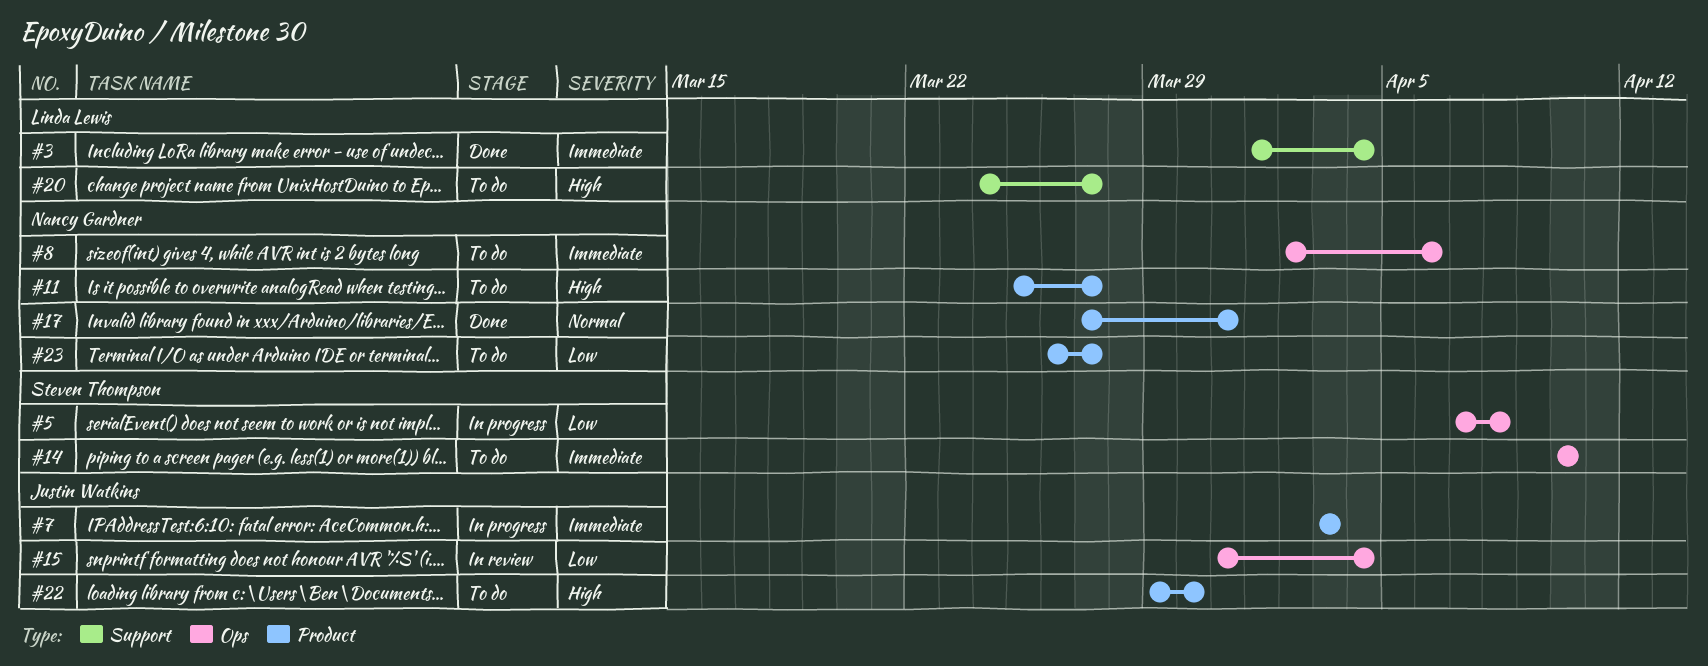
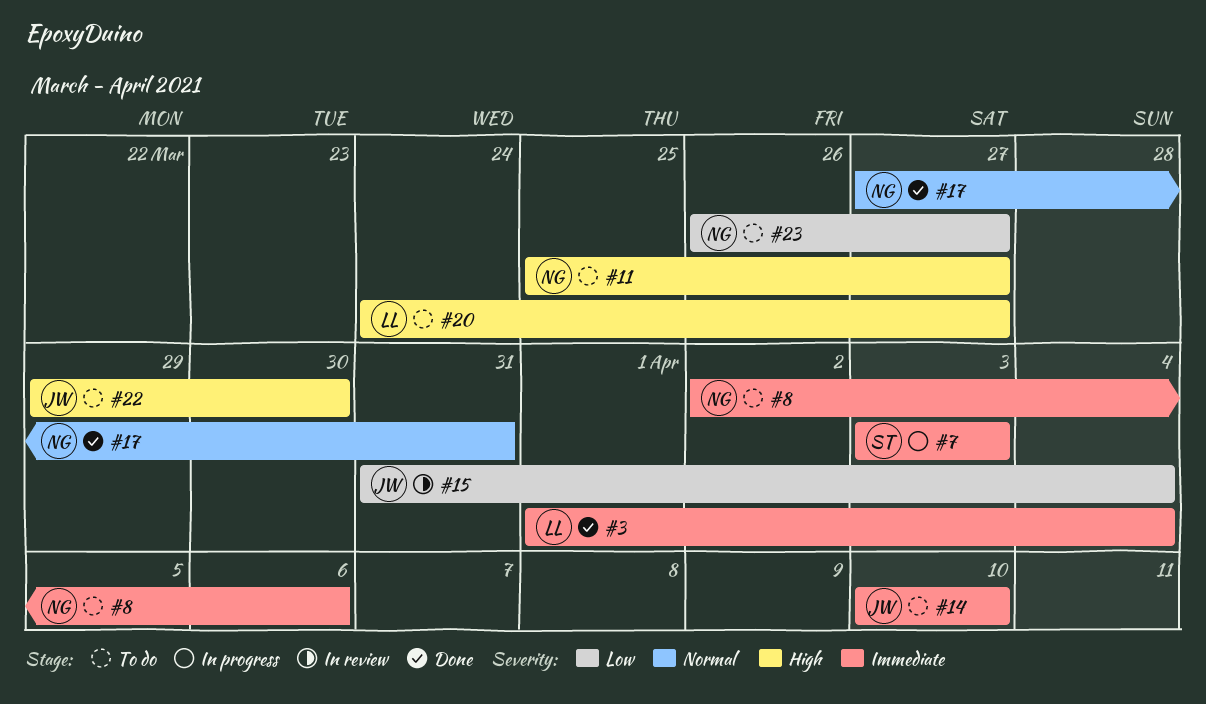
#5: present -> none
#7, owner: Justin Watkins -> Steven Thompson
#14, owner: Steven Thompson -> Justin Watkins

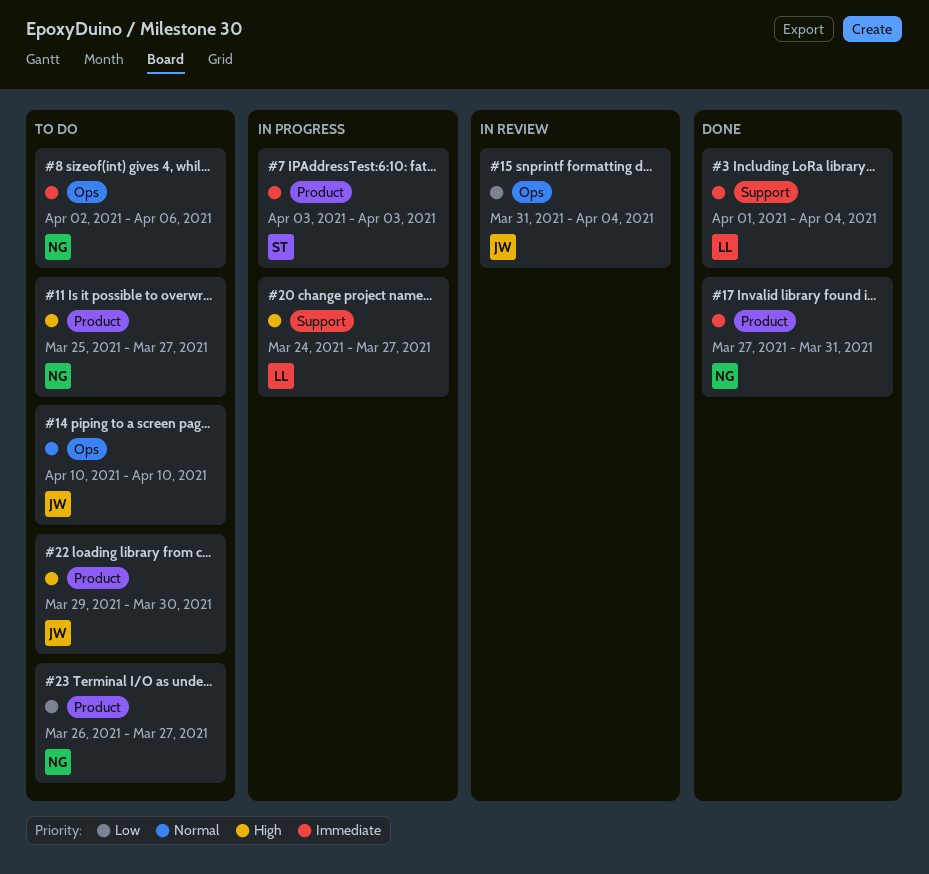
#14, priority: Immediate -> Normal
#17, priority: Normal -> Immediate
#20, status: To do -> In progress

